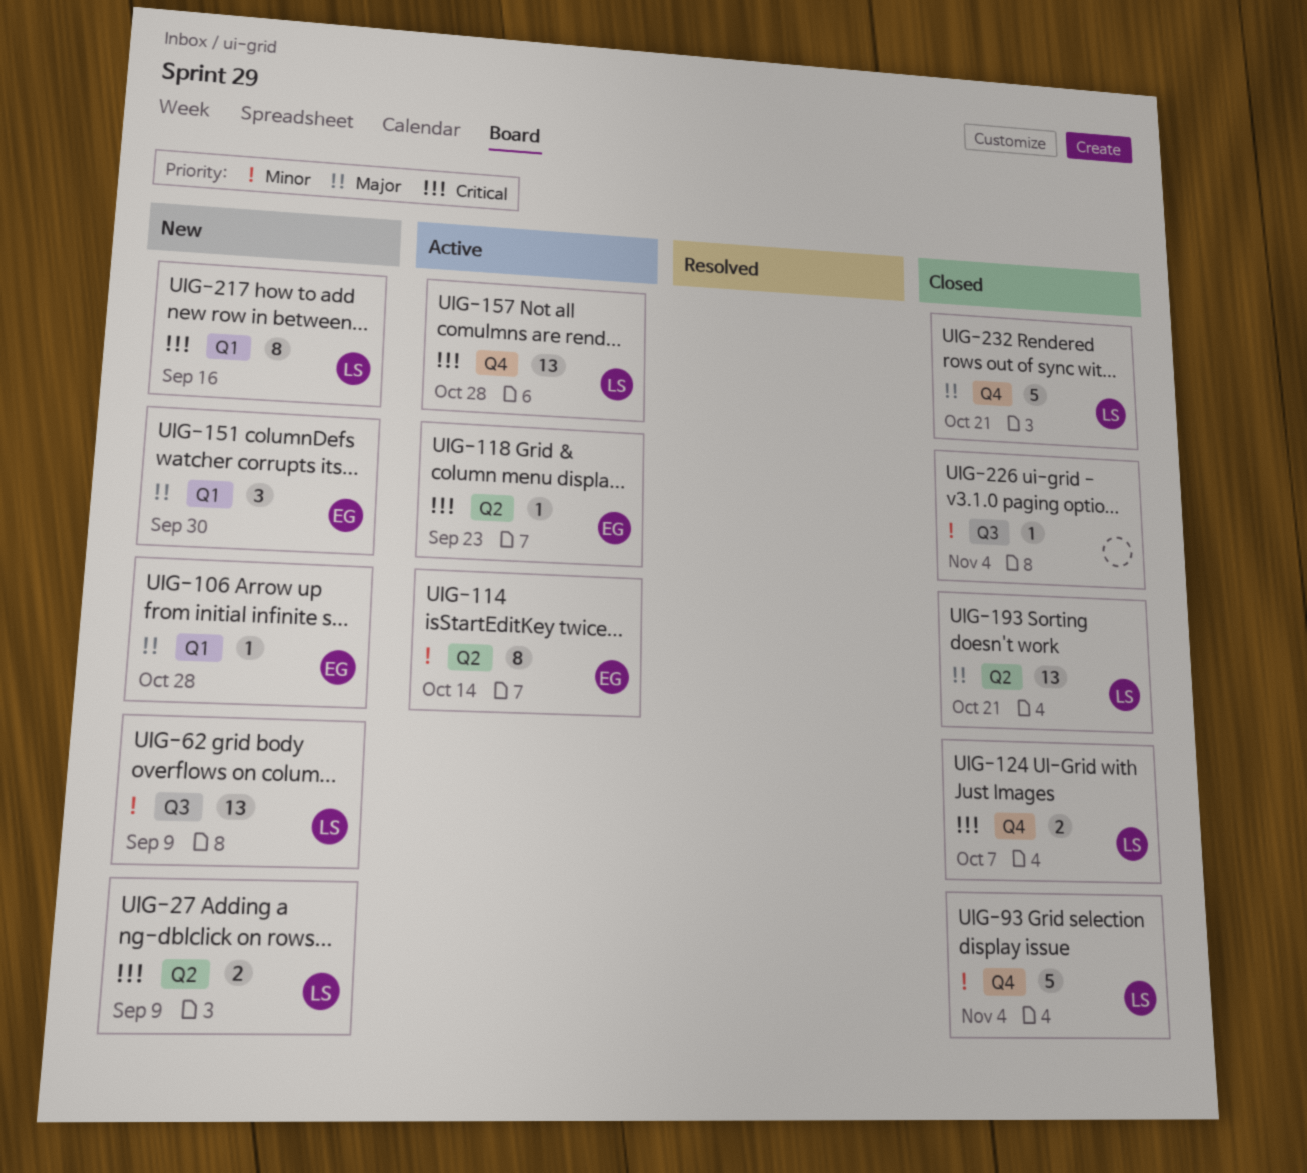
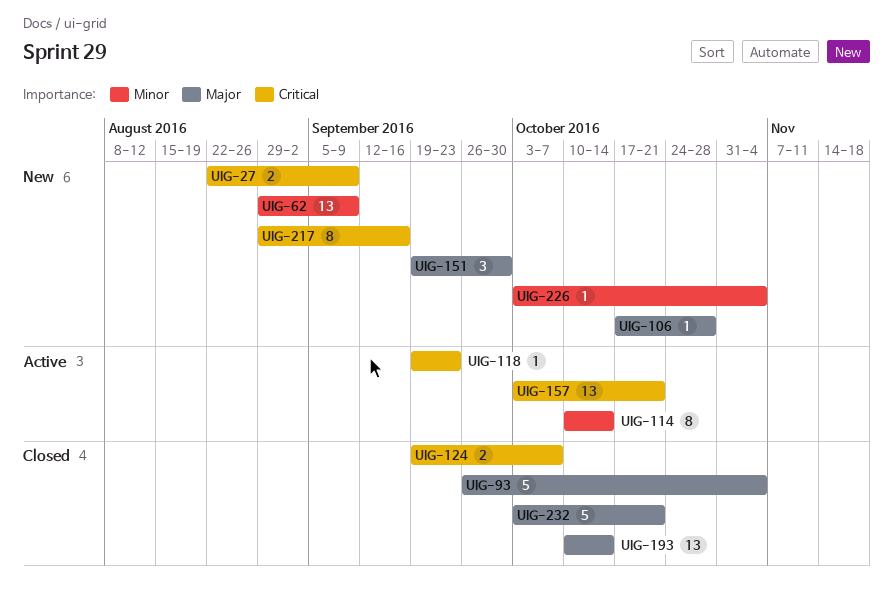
UIG-93, priority: Minor -> Major
UIG-157, due: Oct 28 -> Oct 21
UIG-193, due: Oct 21 -> Oct 14
UIG-226, status: Closed -> New

